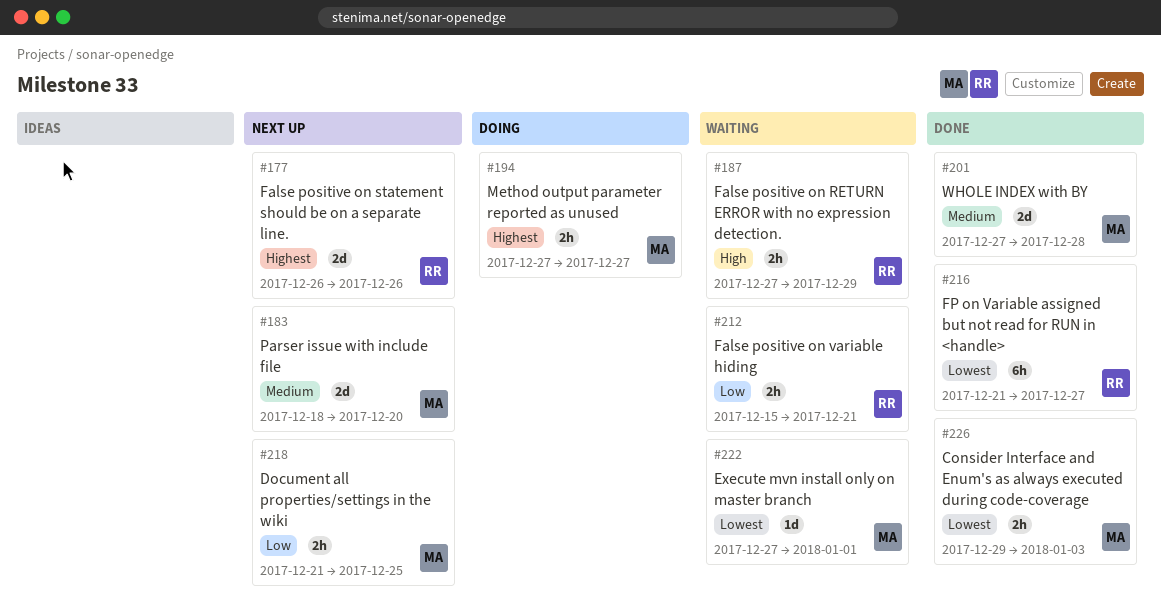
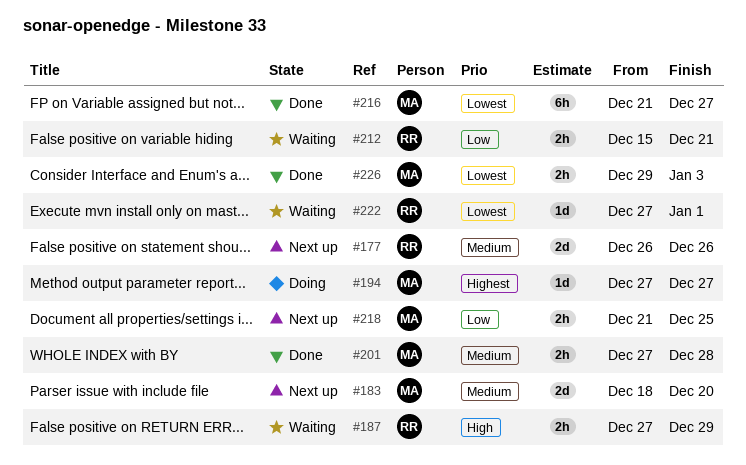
#177, priority: Highest -> Medium
#194, estimate: 2h -> 1d
#201, estimate: 2d -> 2h
#216, owner: RR -> MA
#222, owner: MA -> RR

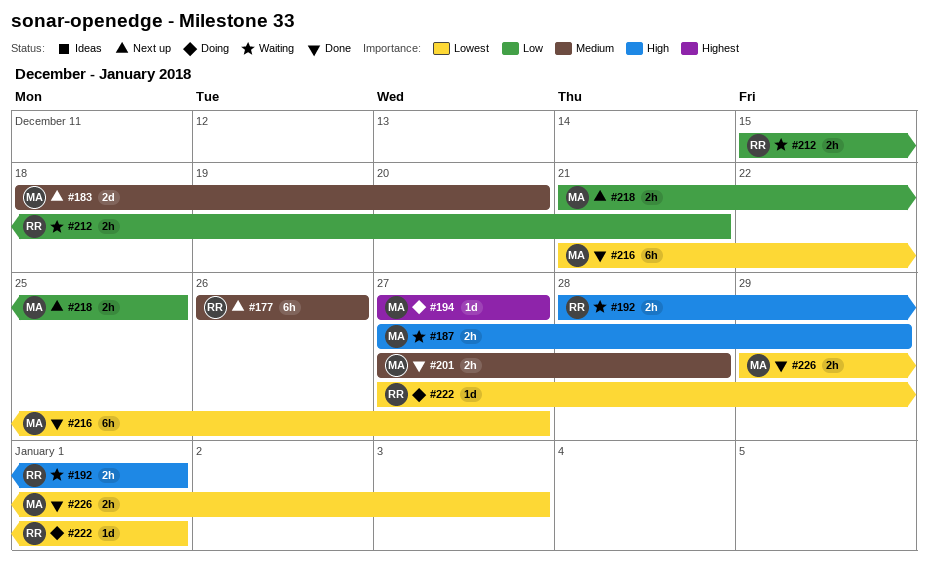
#177, estimate: 2d -> 6h
#187, owner: RR -> MA
#192: none -> present
#222, status: Waiting -> Doing

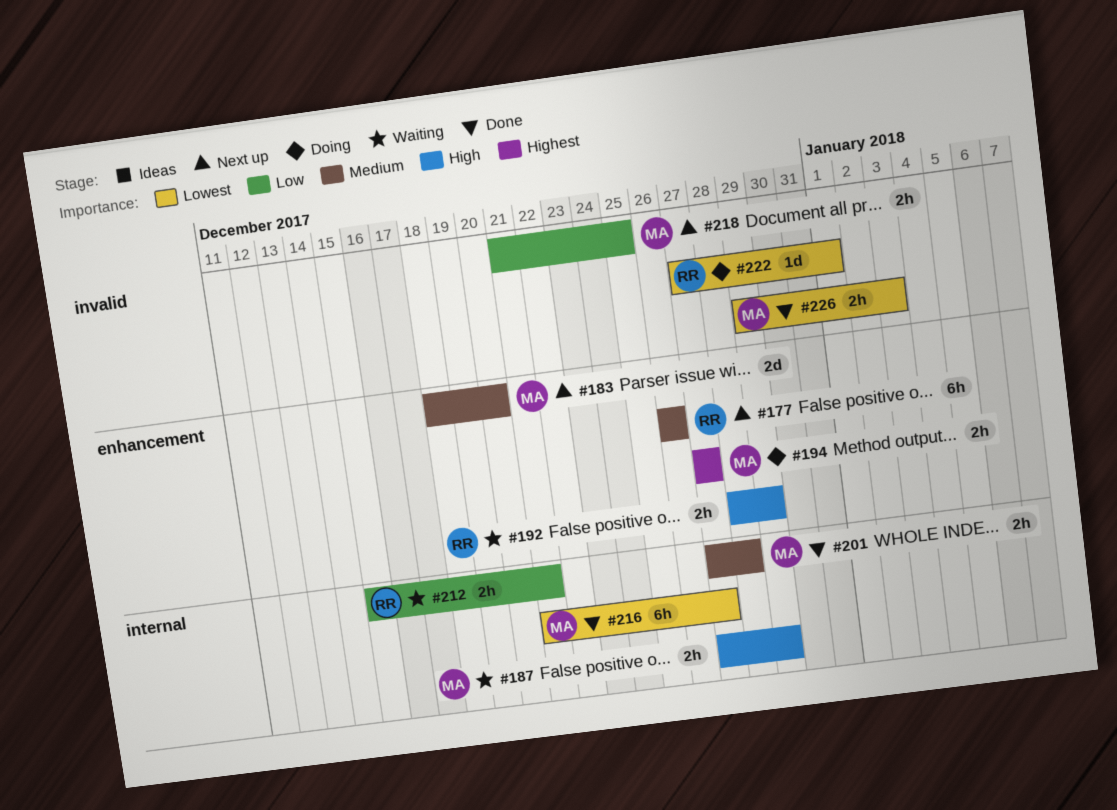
#192, due: Jan 1 -> Dec 29
#194, estimate: 1d -> 2h

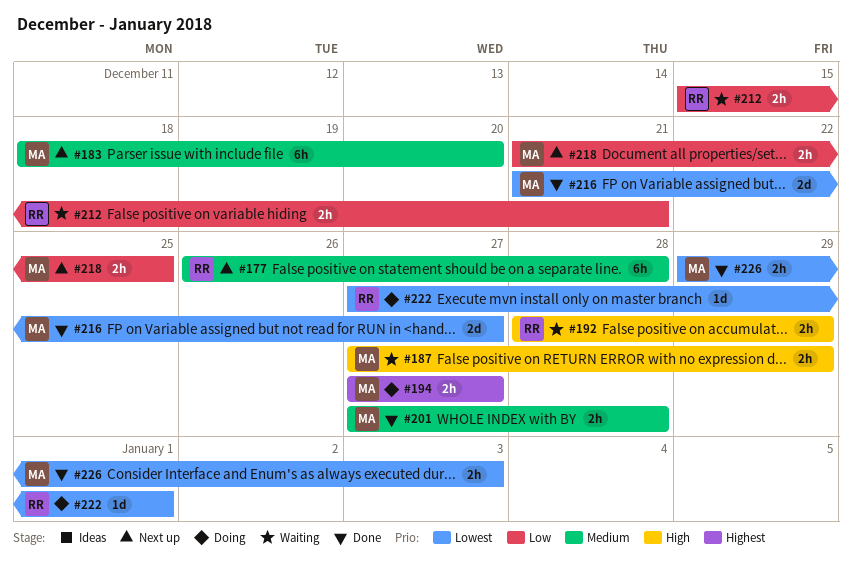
#177, due: Dec 26 -> Dec 28
#183, estimate: 2d -> 6h
#216, estimate: 6h -> 2d

